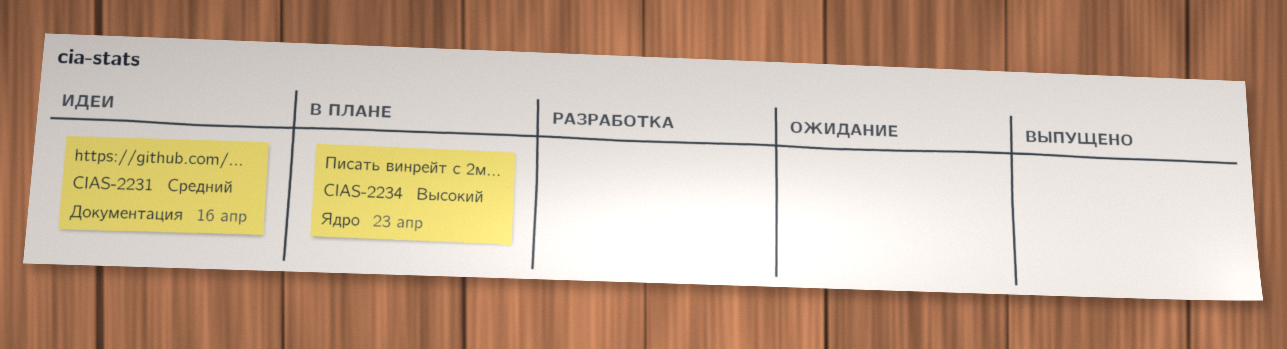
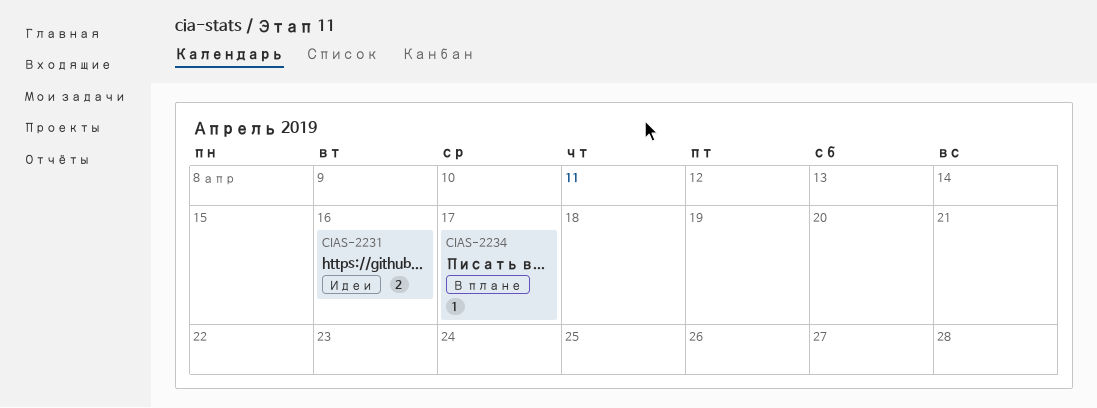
CIAS-2234, due: Apr 23 -> Apr 17

